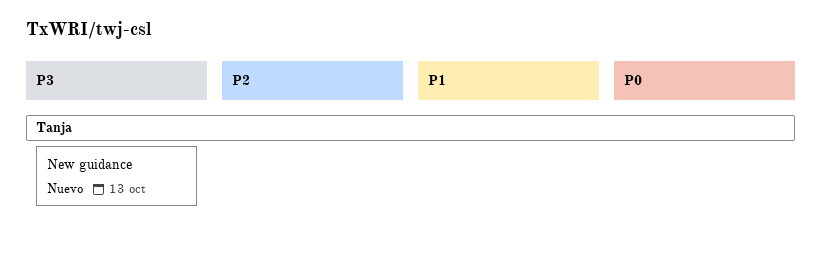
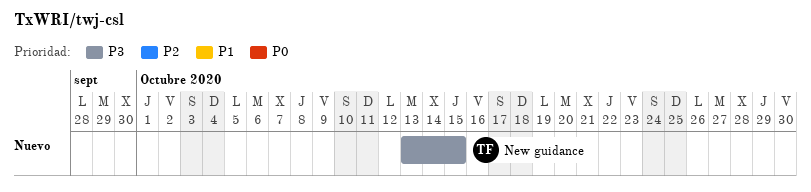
New guidance, due: Oct 13 -> Oct 15

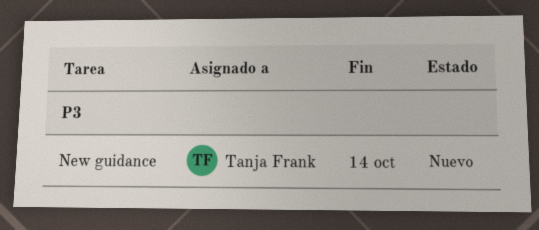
New guidance, due: Oct 15 -> Oct 14

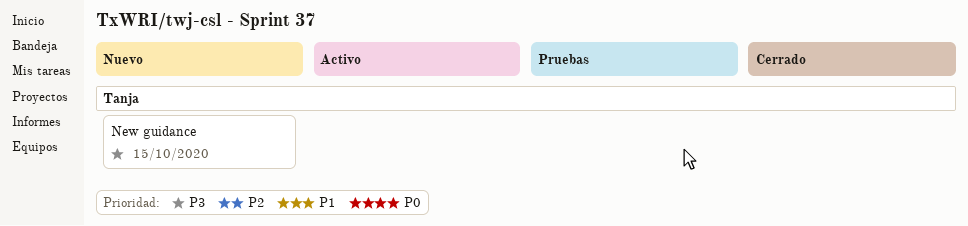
New guidance, due: Oct 14 -> Oct 15

